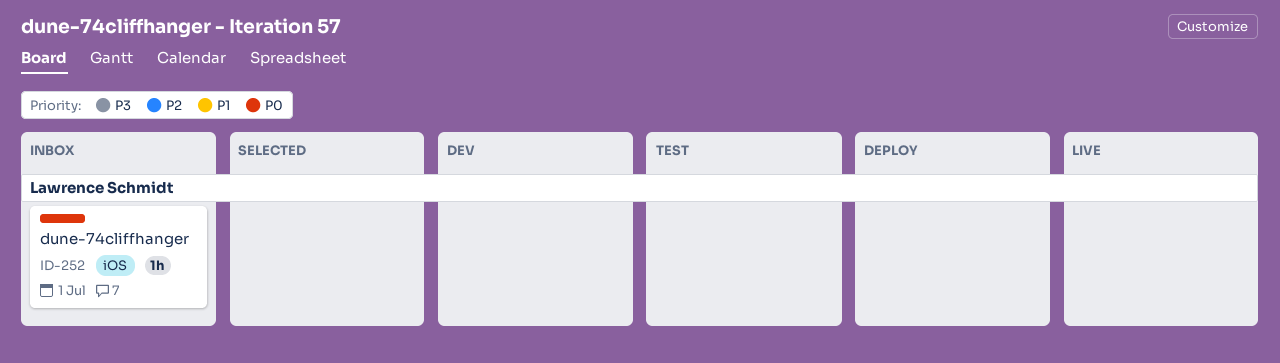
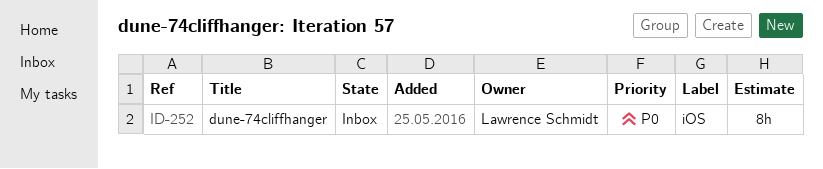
ID-252, estimate: 1h -> 8h

